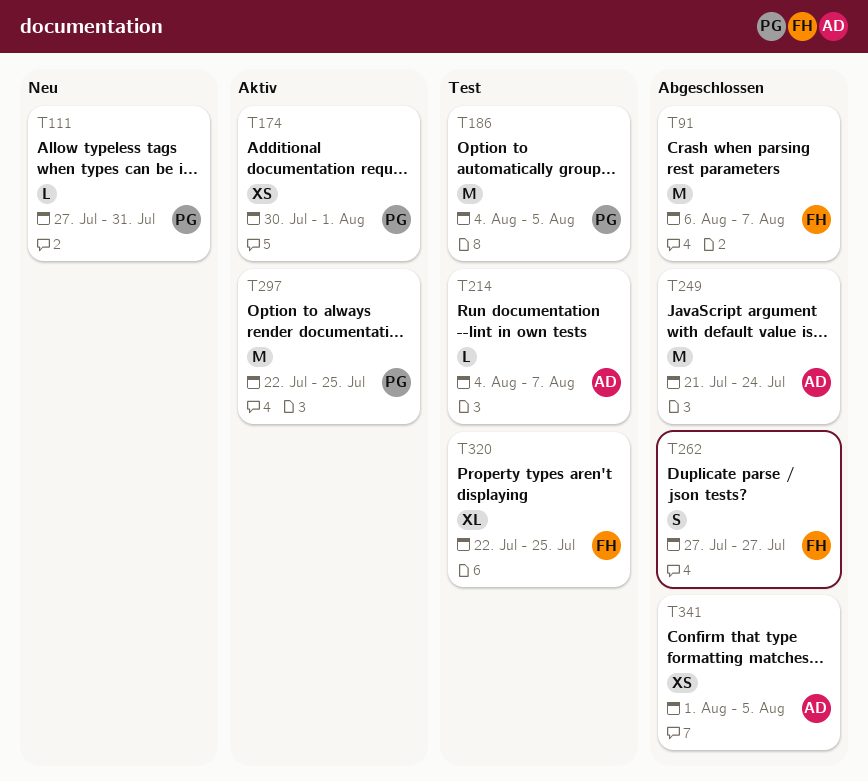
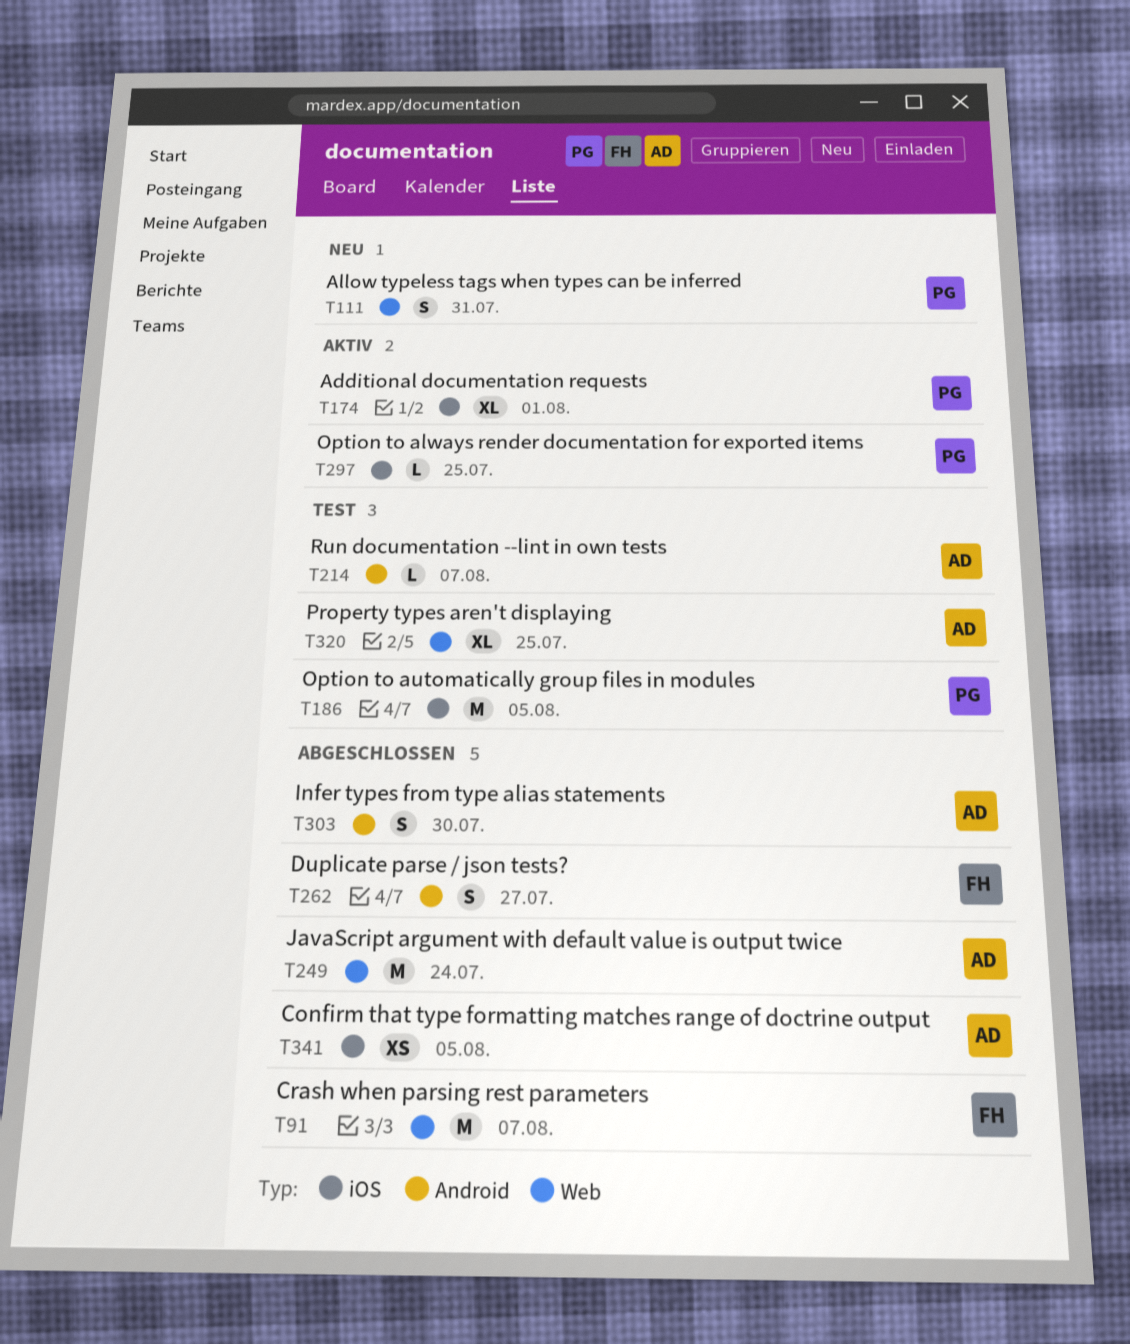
T111, estimate: L -> S
T174, estimate: XS -> XL
T297, estimate: M -> L
T303: none -> present
T320, owner: FH -> AD

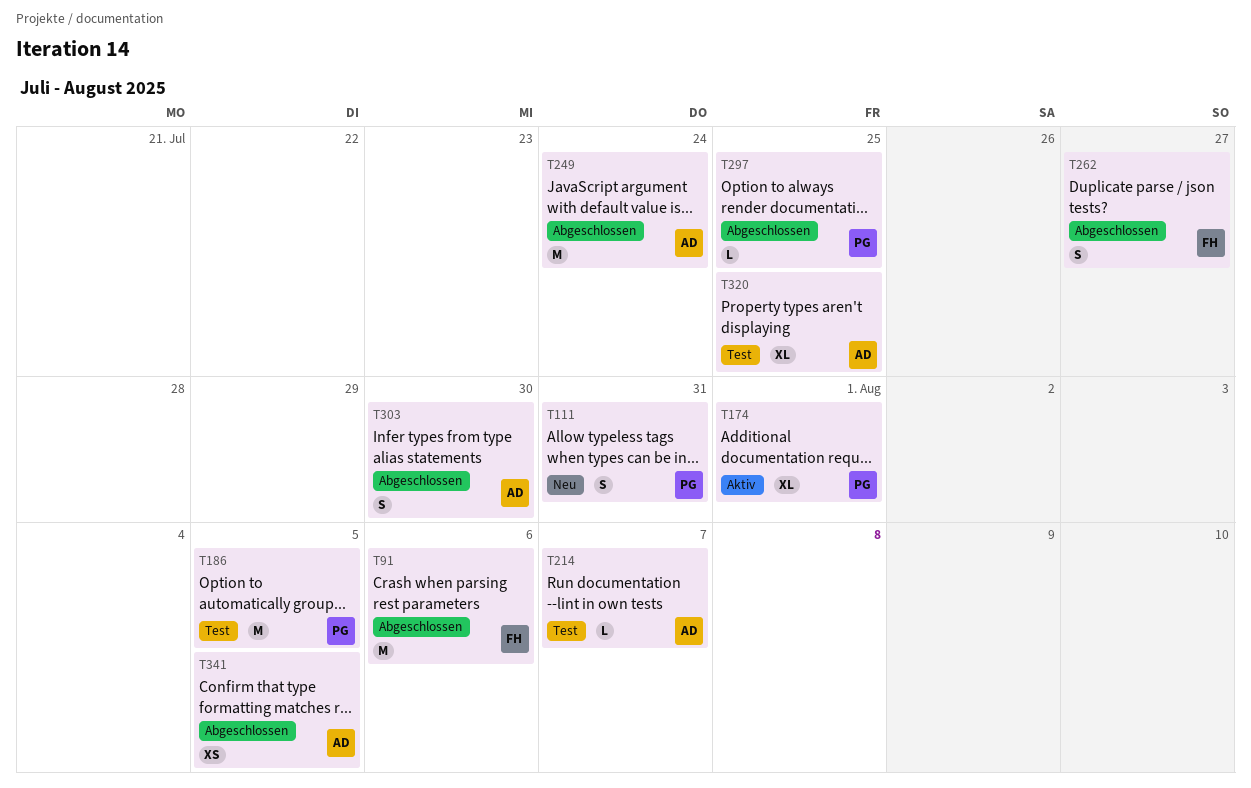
T91, due: Aug 7 -> Aug 6
T297, status: Aktiv -> Abgeschlossen

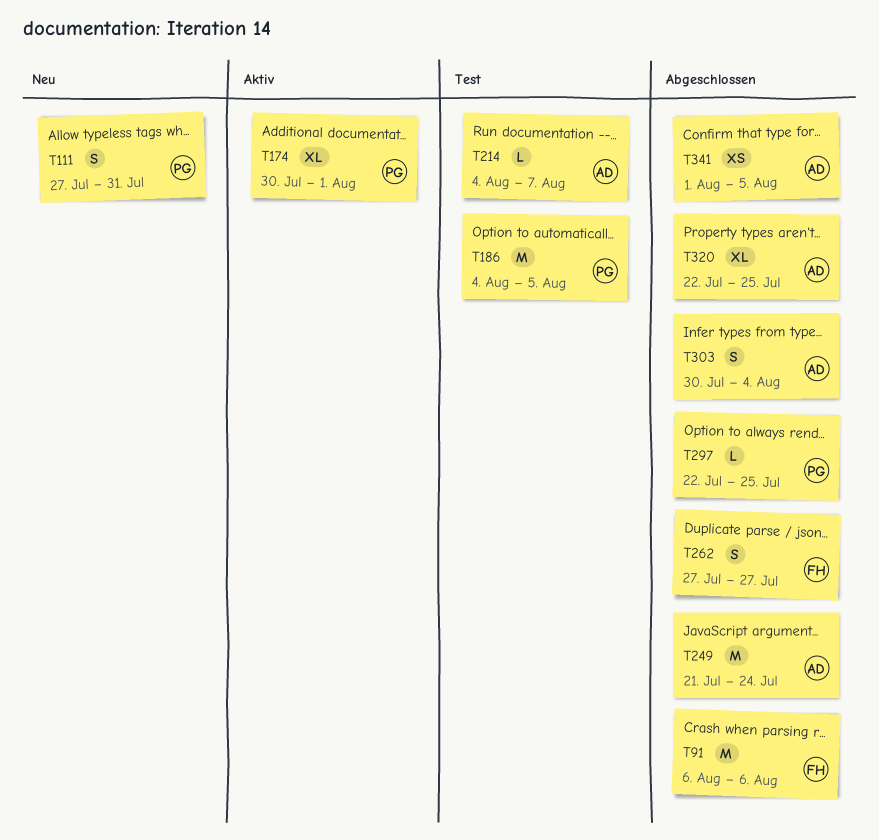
T303, due: Jul 30 -> Aug 4
T320, status: Test -> Abgeschlossen

